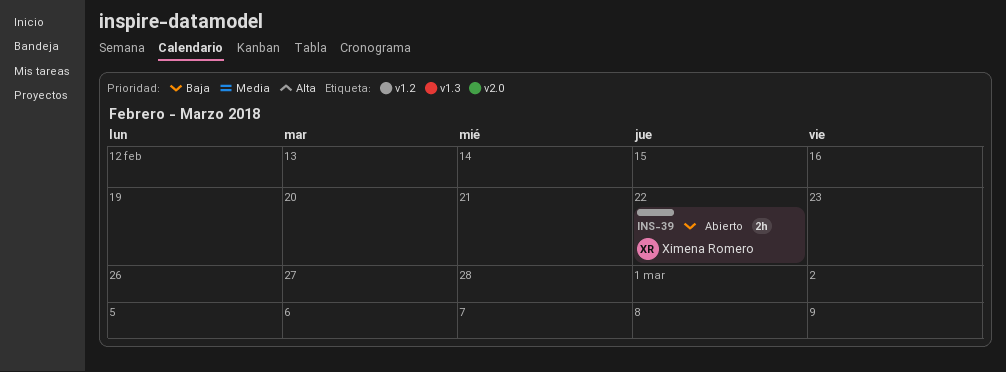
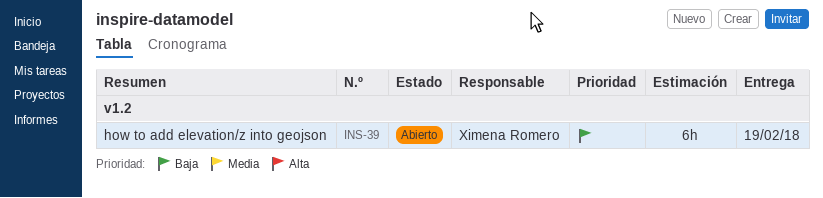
INS-39, estimate: 2h -> 6h
INS-39, due: Feb 22 -> Feb 19

